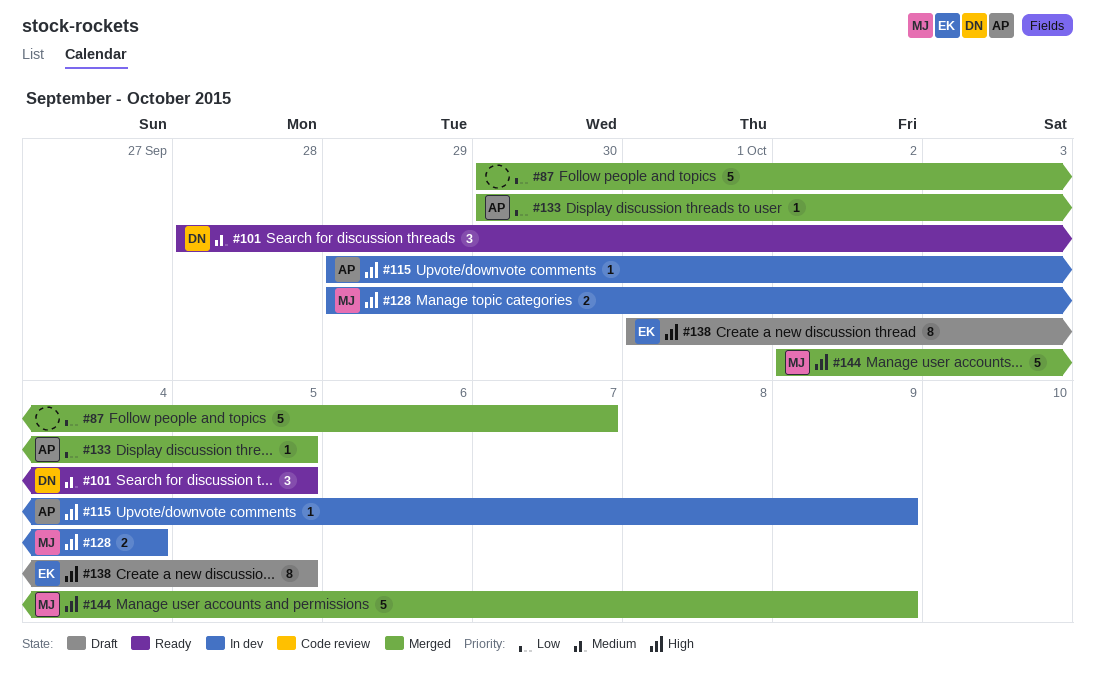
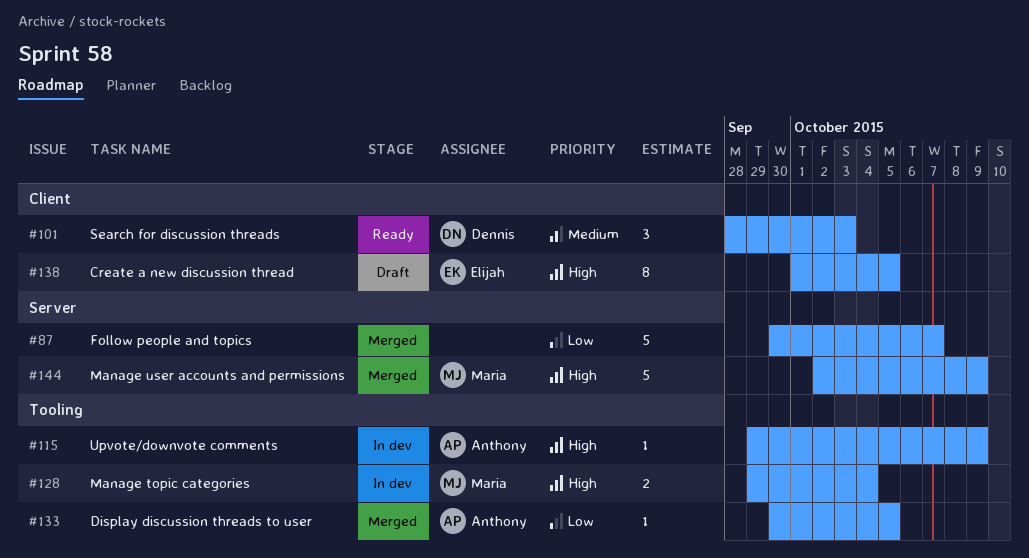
#101, due: Oct 5 -> Oct 3

